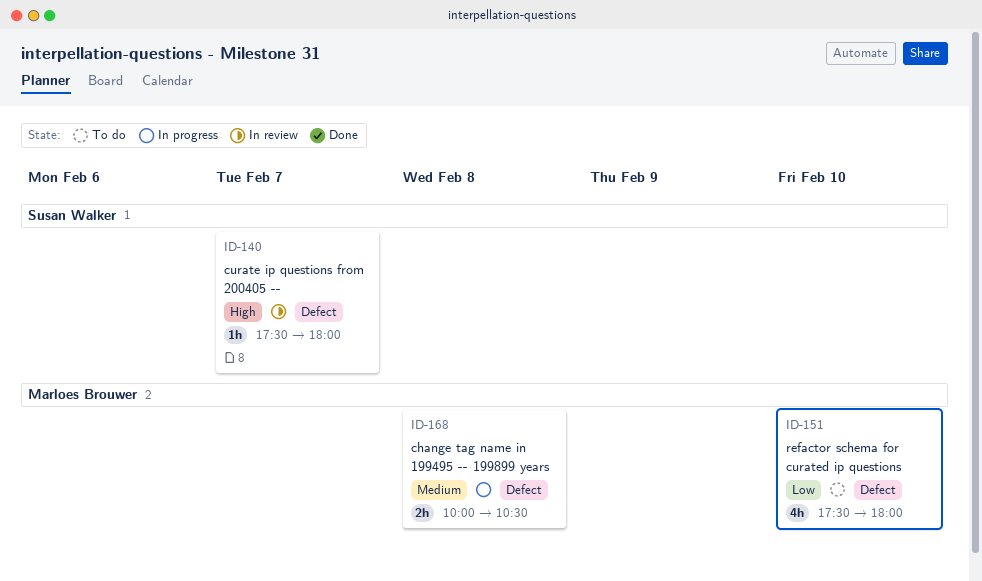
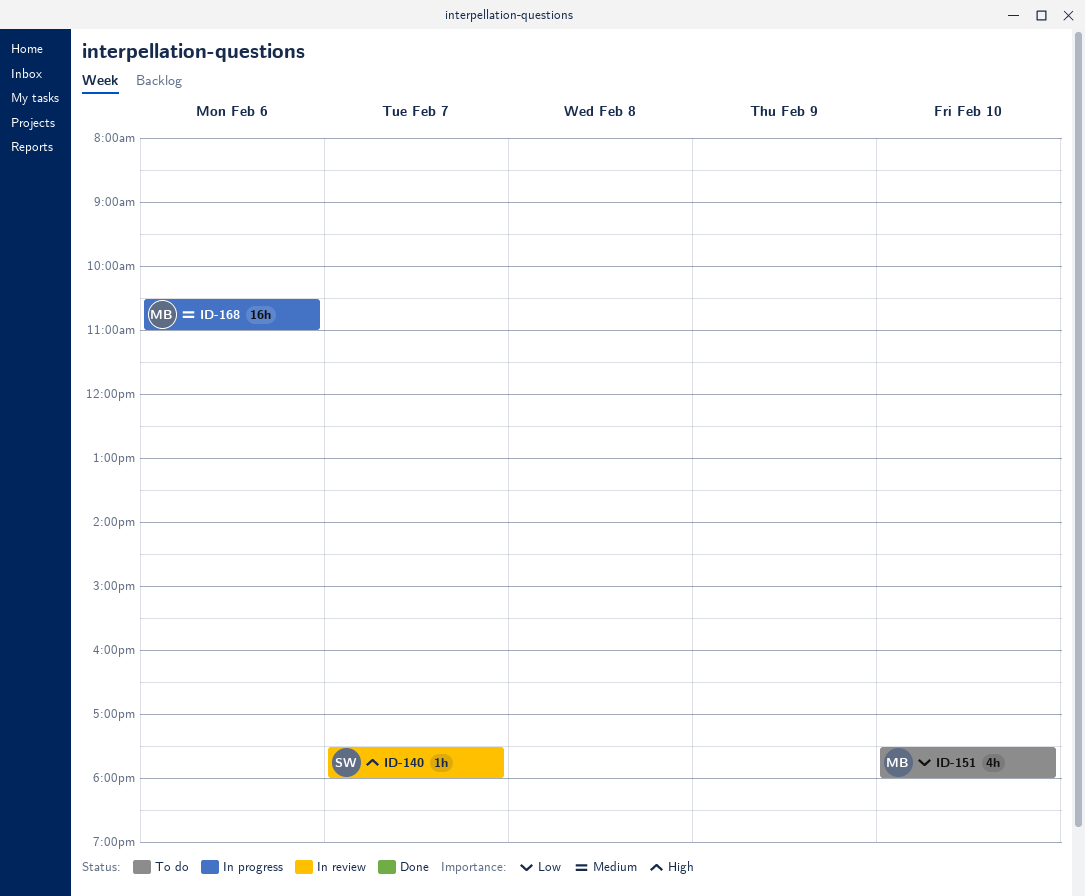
ID-168, estimate: 2h -> 16h
ID-168, day: Feb 8 -> Feb 6
ID-168, begins: 10:00 -> 10:30
ID-168, ends: 10:30 -> 11:00

